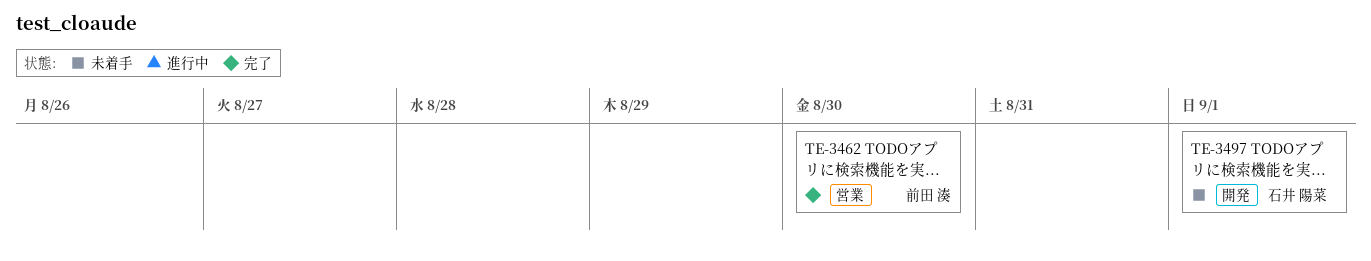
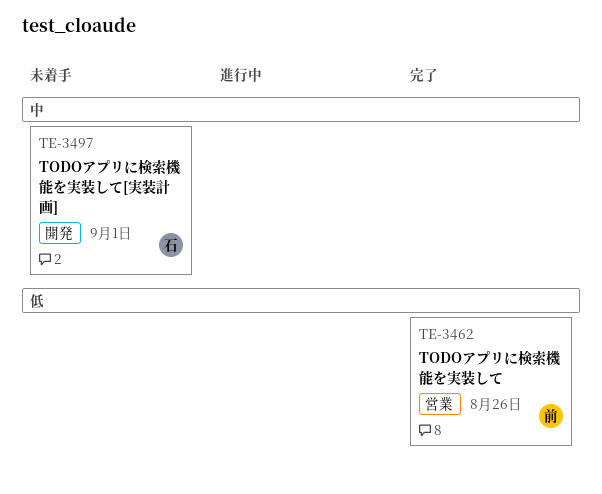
TE-3462, due: Aug 30 -> Aug 26

